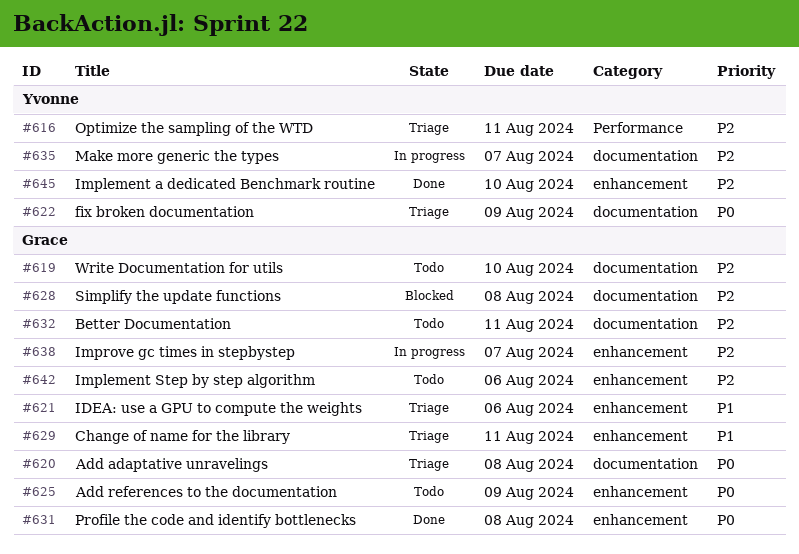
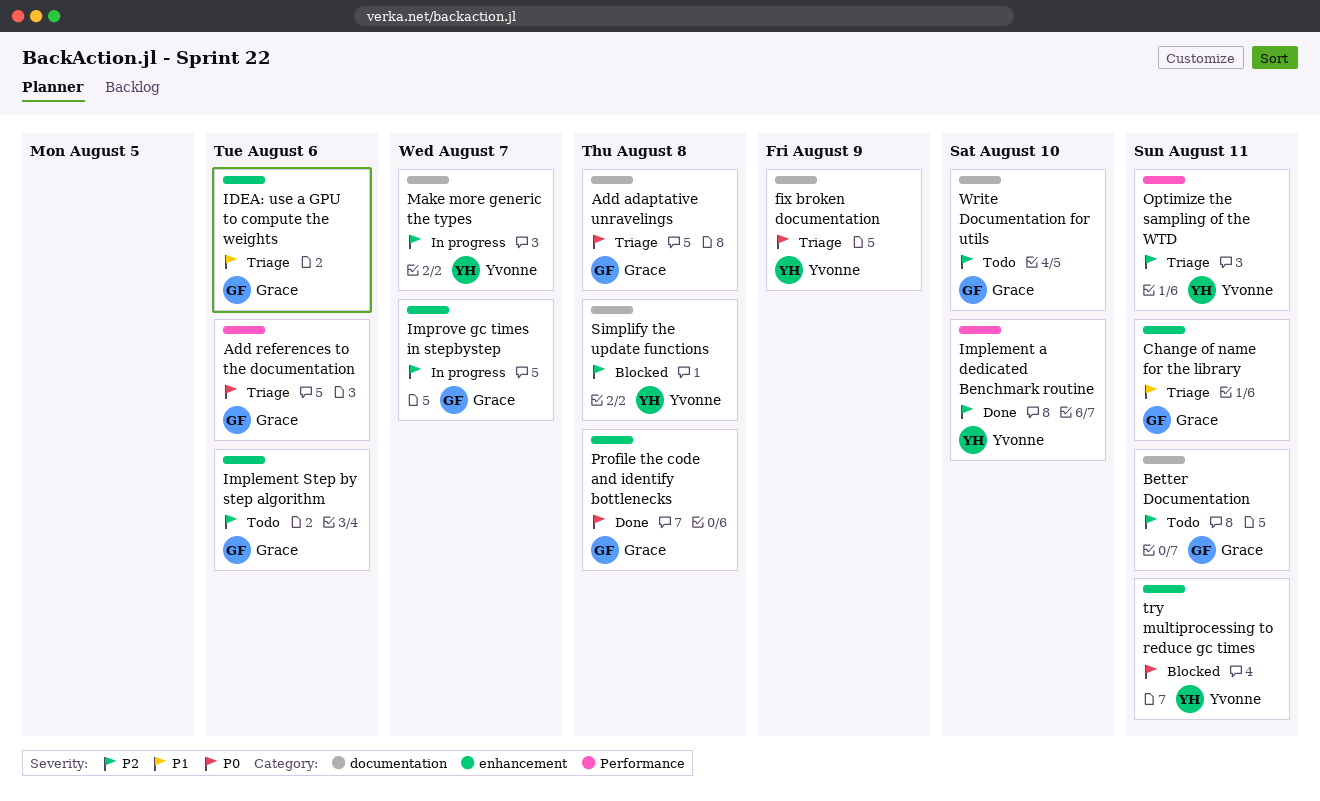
Add references to the documentation, status: Todo -> Triage
Add references to the documentation, label: enhancement -> Performance
Add references to the documentation, due: Aug 9 -> Aug 6
Implement a dedicated Benchmark routine, label: enhancement -> Performance
Simplify the update functions, owner: Grace -> Yvonne
try multiprocessing to reduce gc times: none -> present

